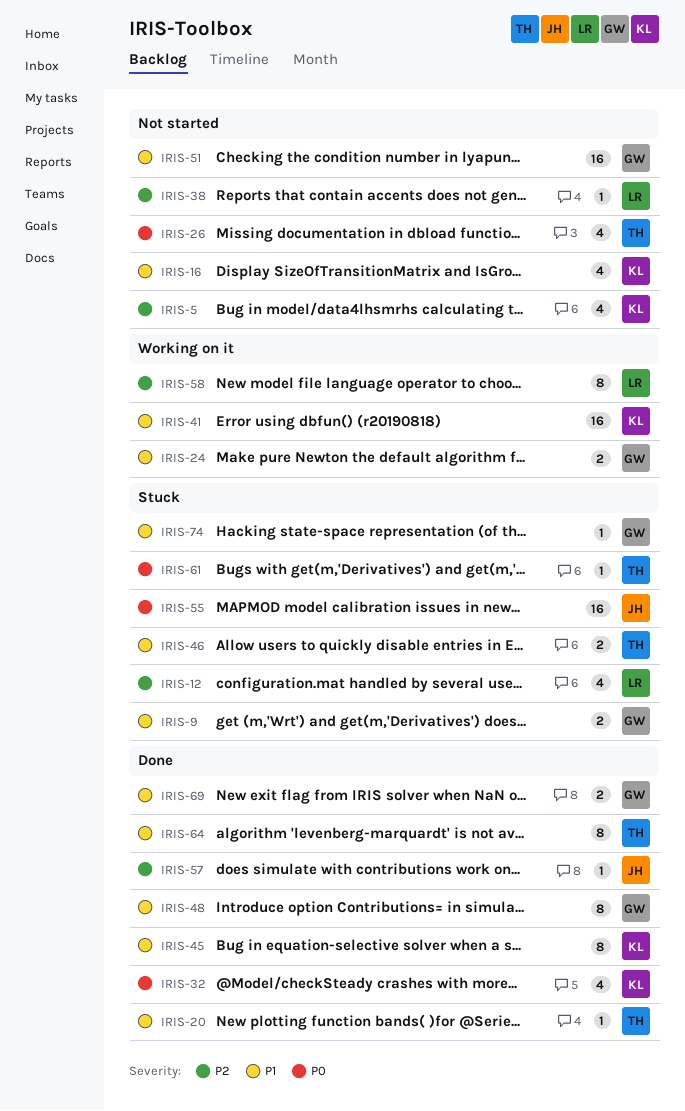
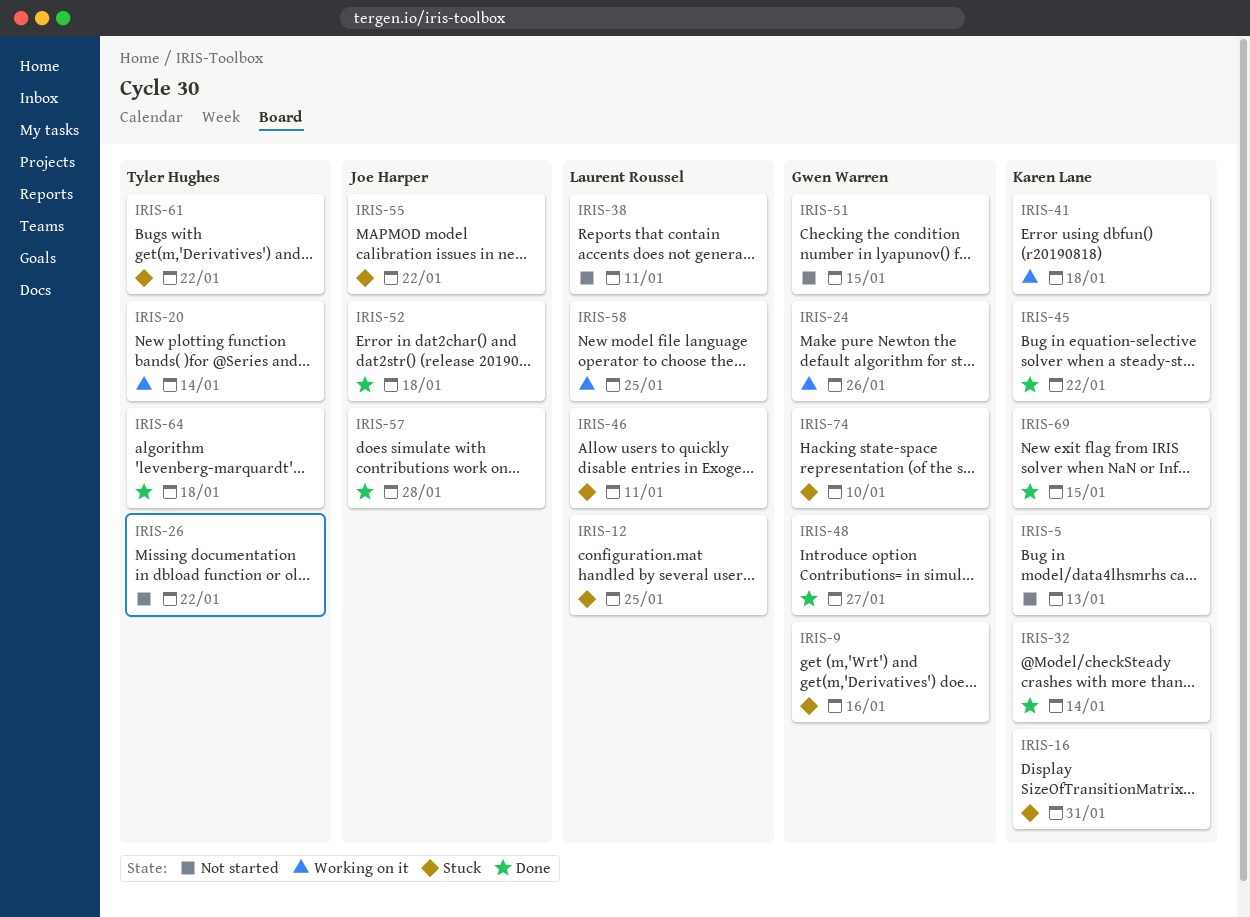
IRIS-16, status: Not started -> Stuck
IRIS-20, status: Done -> Working on it
IRIS-46, owner: Tyler Hughes -> Laurent Roussel
IRIS-52: none -> present
IRIS-69, owner: Gwen Warren -> Karen Lane

